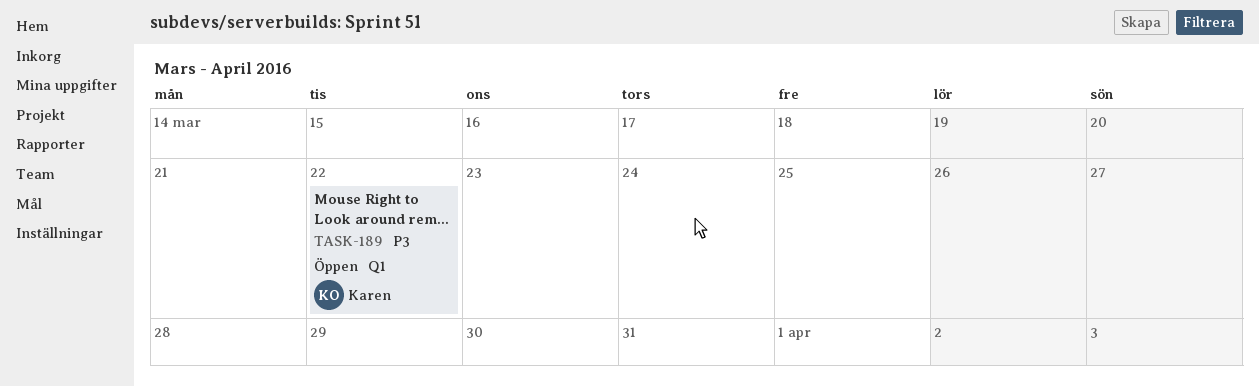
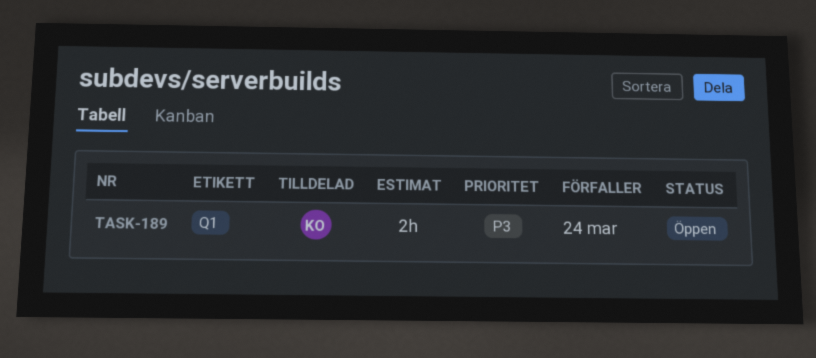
TASK-189, due: Mar 22 -> Mar 24

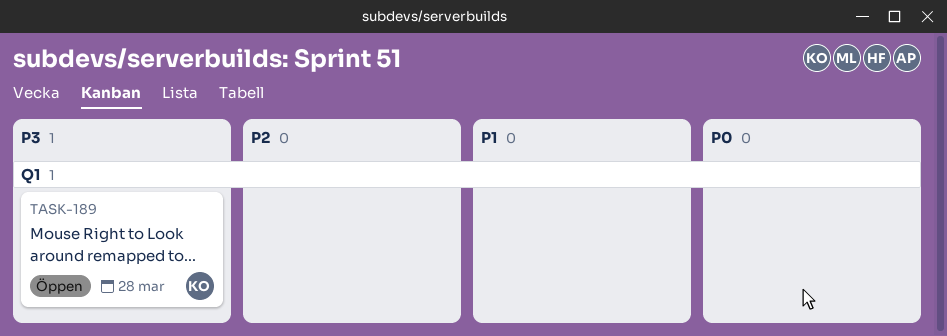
TASK-189, due: Mar 24 -> Mar 28

